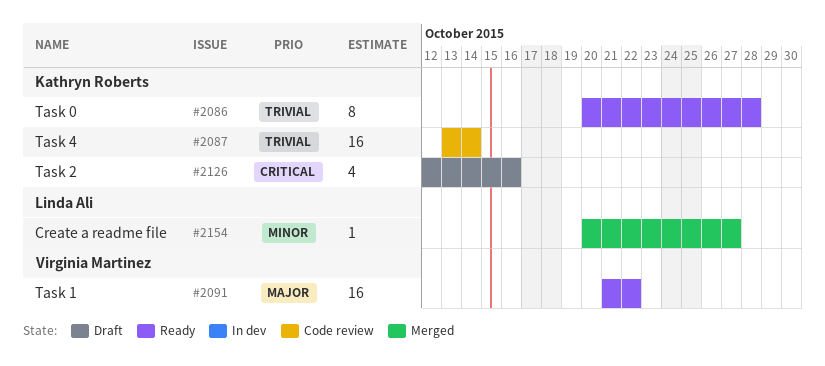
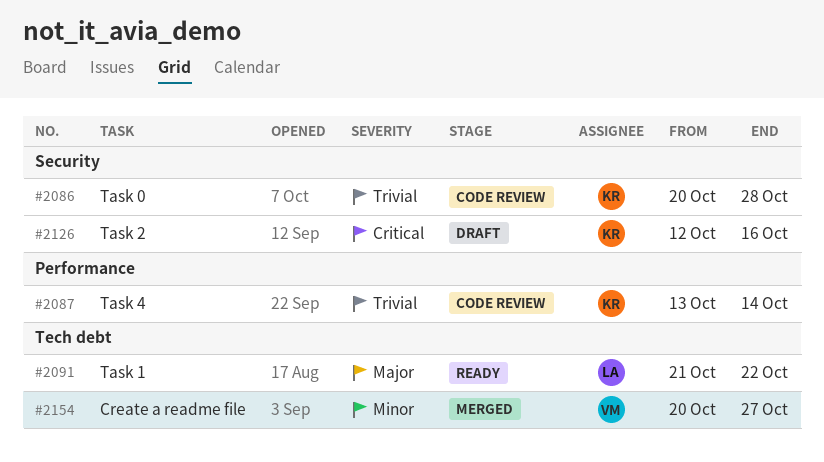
#2086, status: Ready -> Code review
#2091, owner: Virginia Martinez -> Linda Ali
#2154, owner: Linda Ali -> Virginia Martinez

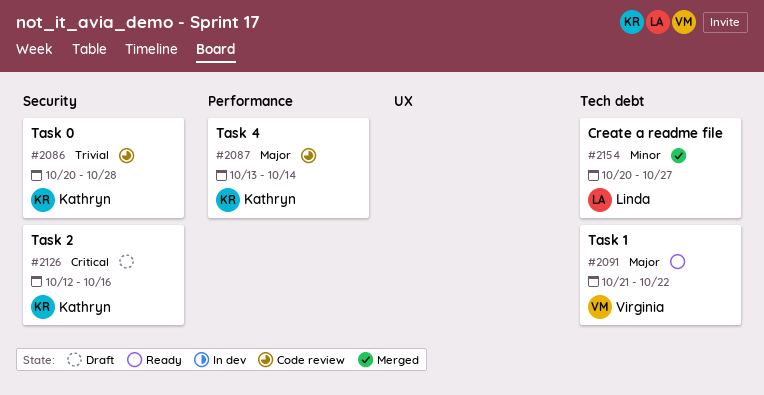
#2087, priority: Trivial -> Major
#2091, owner: Linda -> Virginia
#2154, owner: Virginia -> Linda

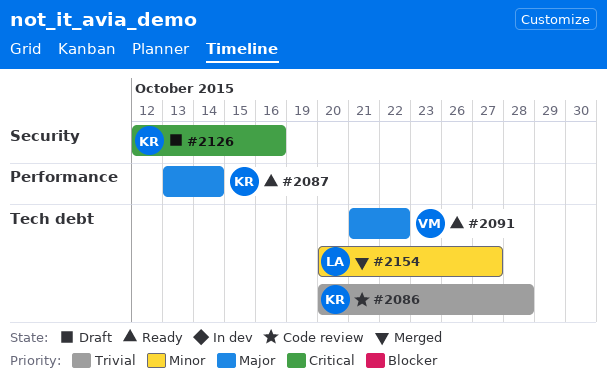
#2086, label: Security -> Tech debt
#2087, status: Code review -> Ready

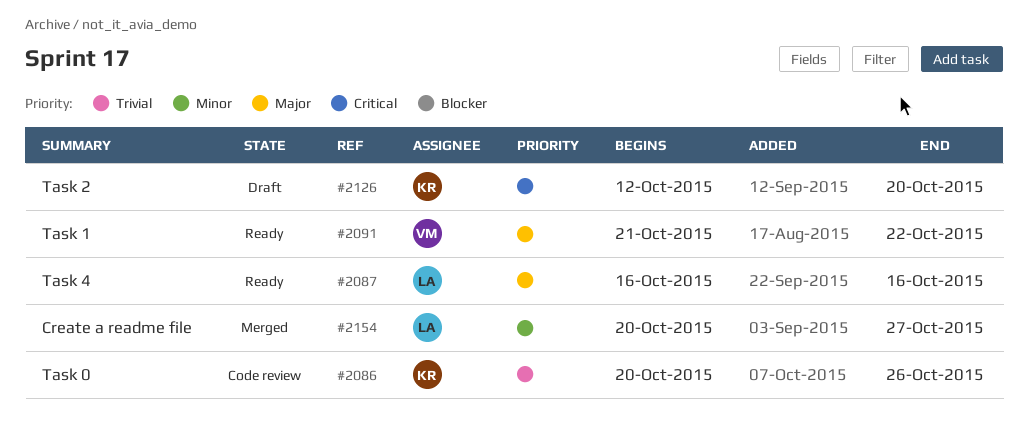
#2086, due: Oct 28 -> Oct 26
#2087, owner: KR -> LA
#2087, start: Oct 13 -> Oct 16
#2087, due: Oct 14 -> Oct 16
#2126, due: Oct 16 -> Oct 20

